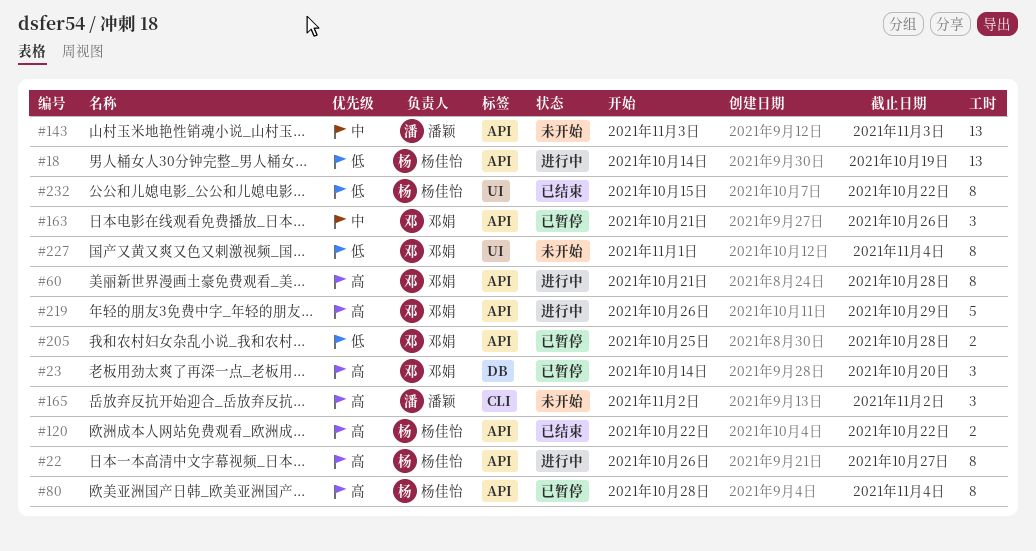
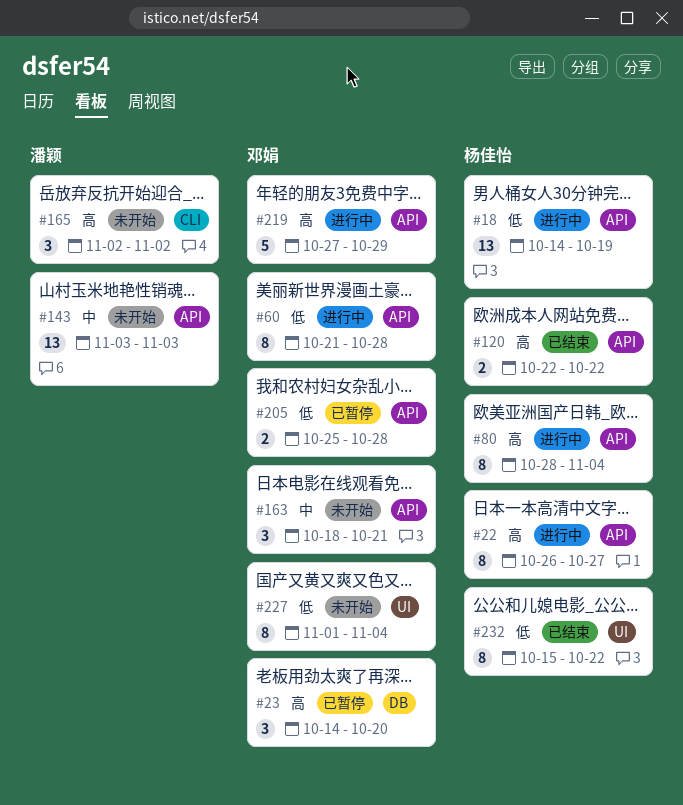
#60, priority: 高 -> 低
#80, status: 已暂停 -> 进行中
#163, status: 已暂停 -> 未开始
#163, start: Oct 21 -> Oct 18
#163, due: Oct 26 -> Oct 21
#219, start: Oct 26 -> Oct 27

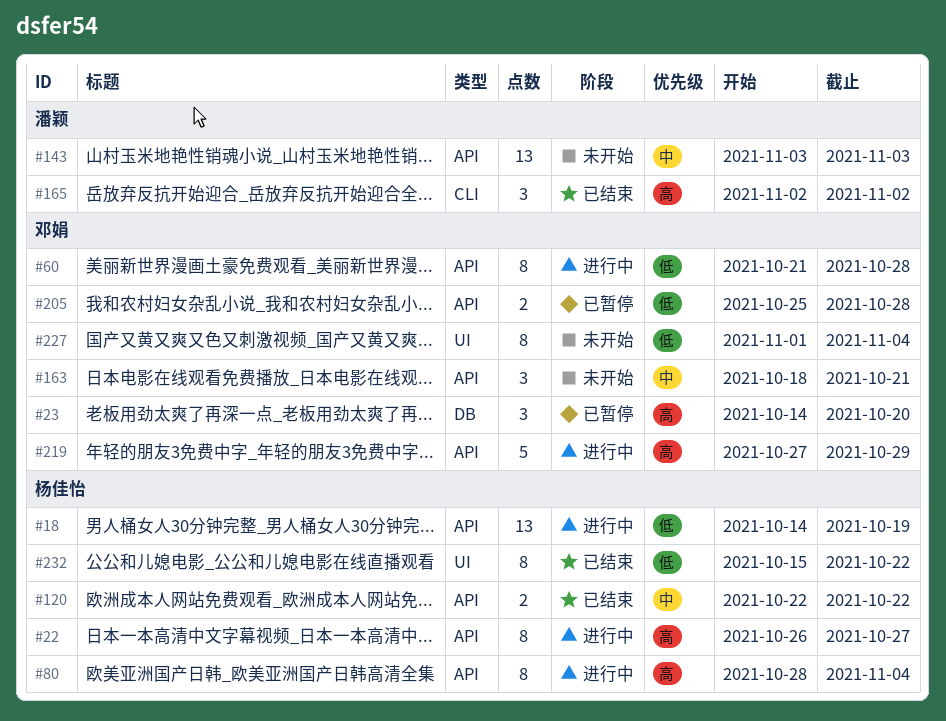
#120, priority: 高 -> 中
#165, status: 未开始 -> 已结束

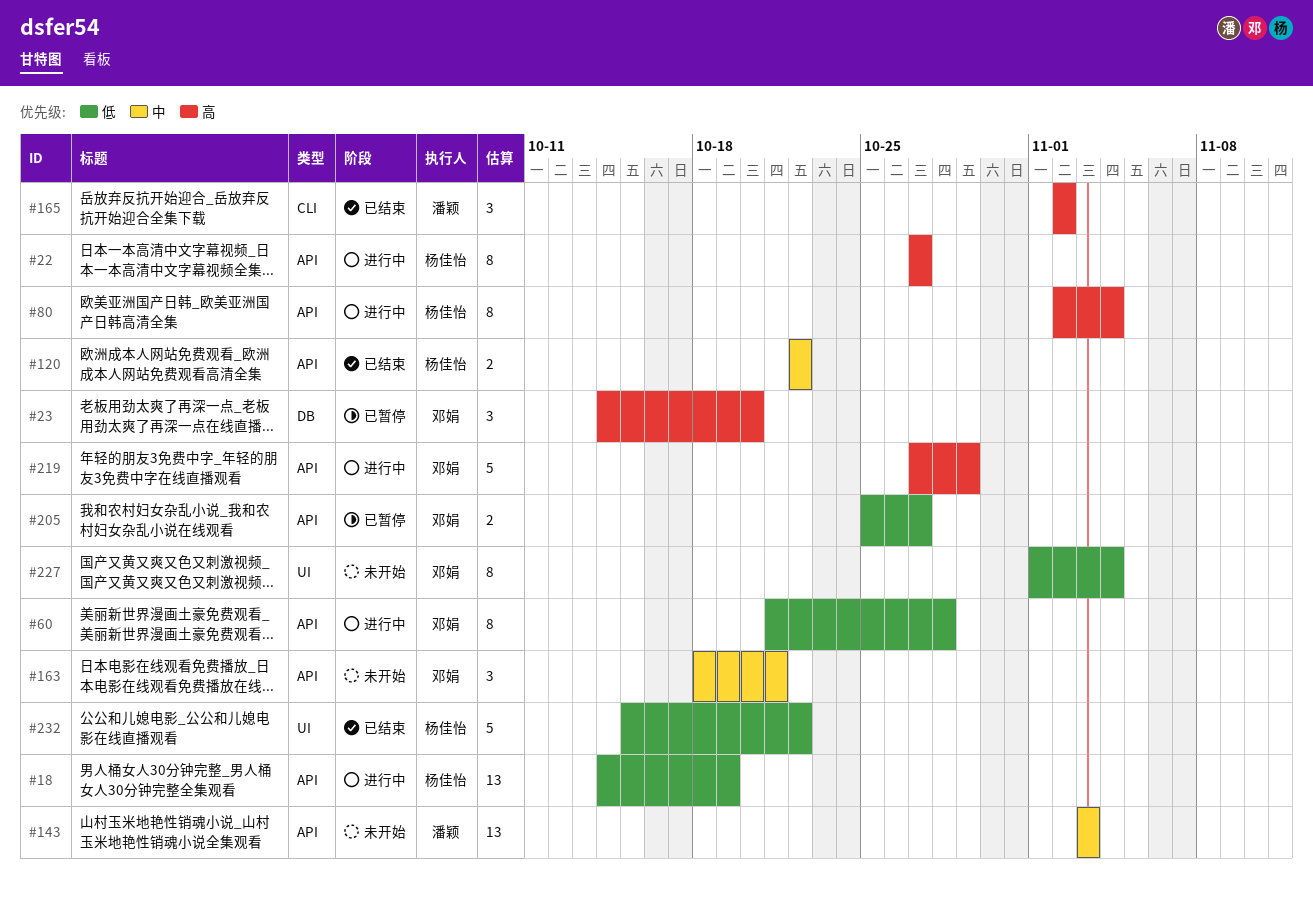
#22, start: Oct 26 -> Oct 27
#80, start: Oct 28 -> Nov 2
#205, due: Oct 28 -> Oct 27
#232, estimate: 8 -> 5

